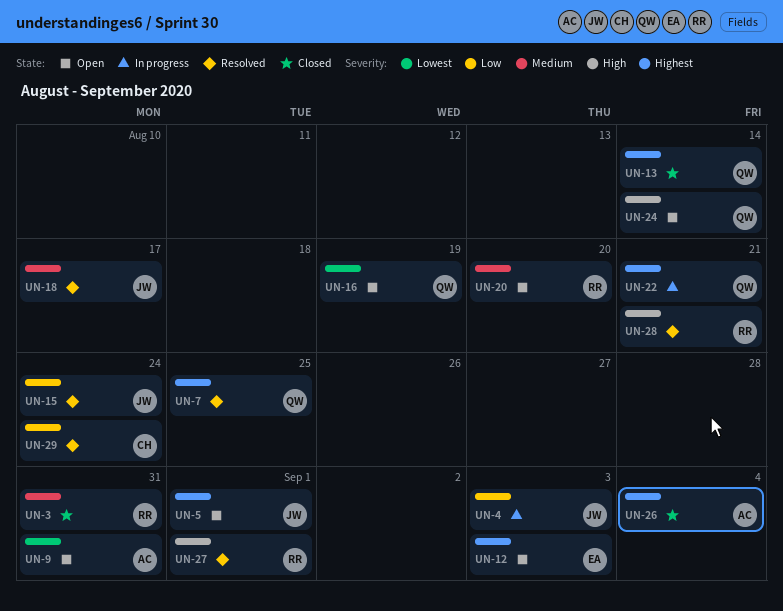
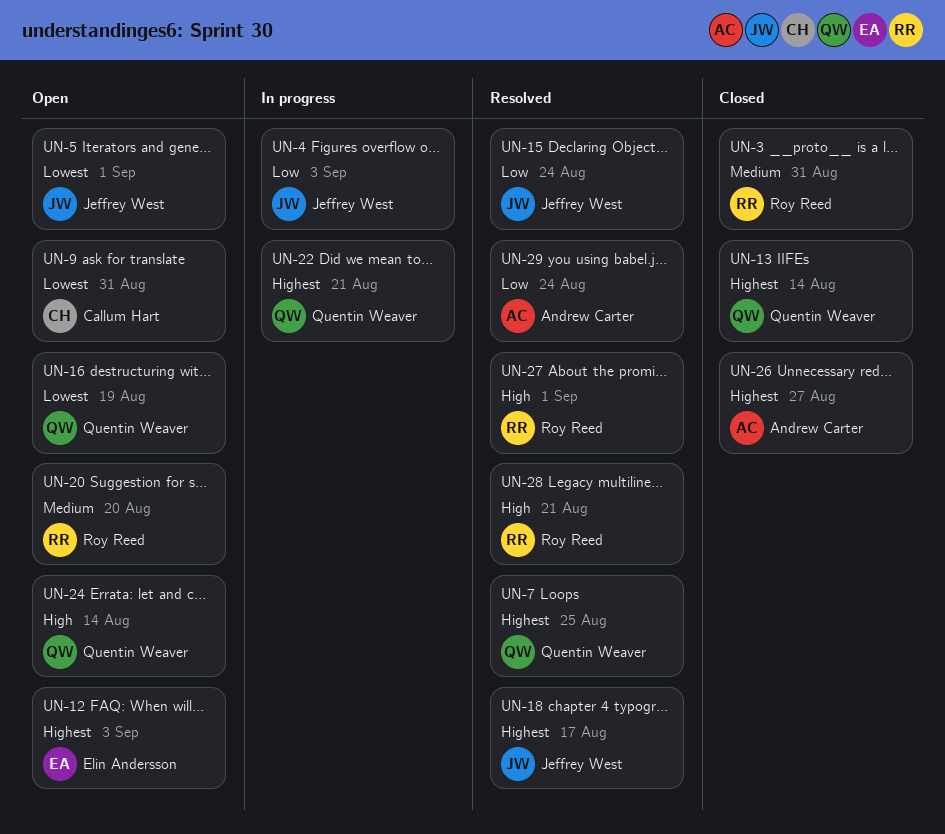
UN-5, priority: Highest -> Lowest
UN-9, owner: Andrew Carter -> Callum Hart
UN-18, priority: Medium -> Highest
UN-26, due: Sep 4 -> Aug 27
UN-29, owner: Callum Hart -> Andrew Carter

